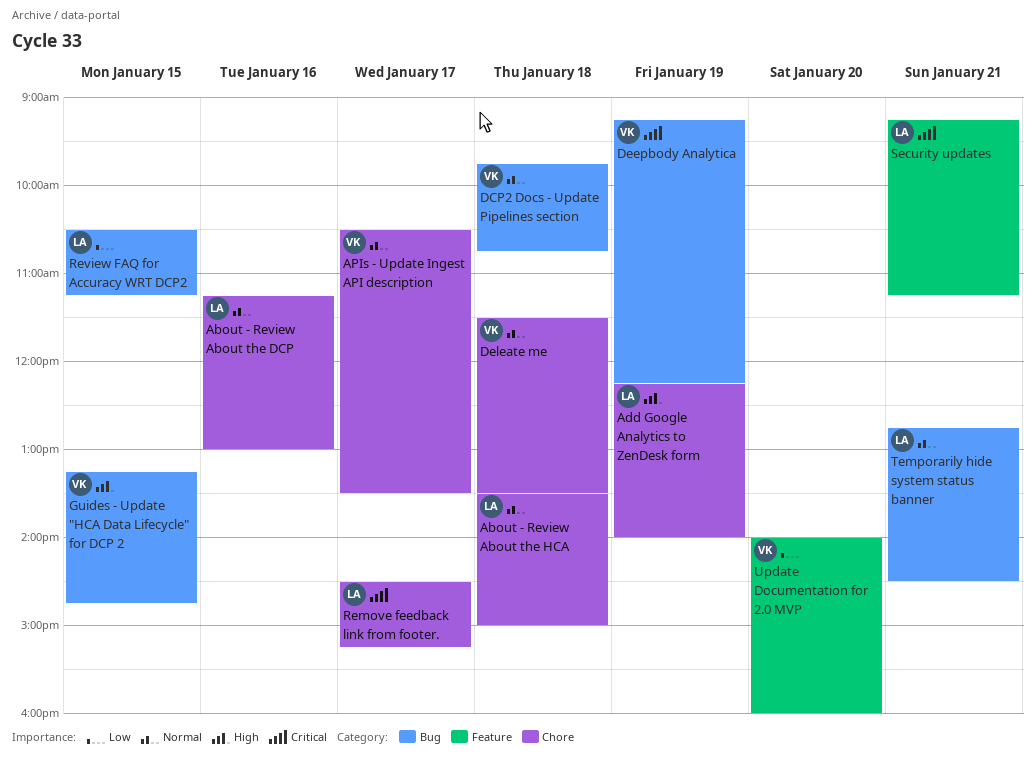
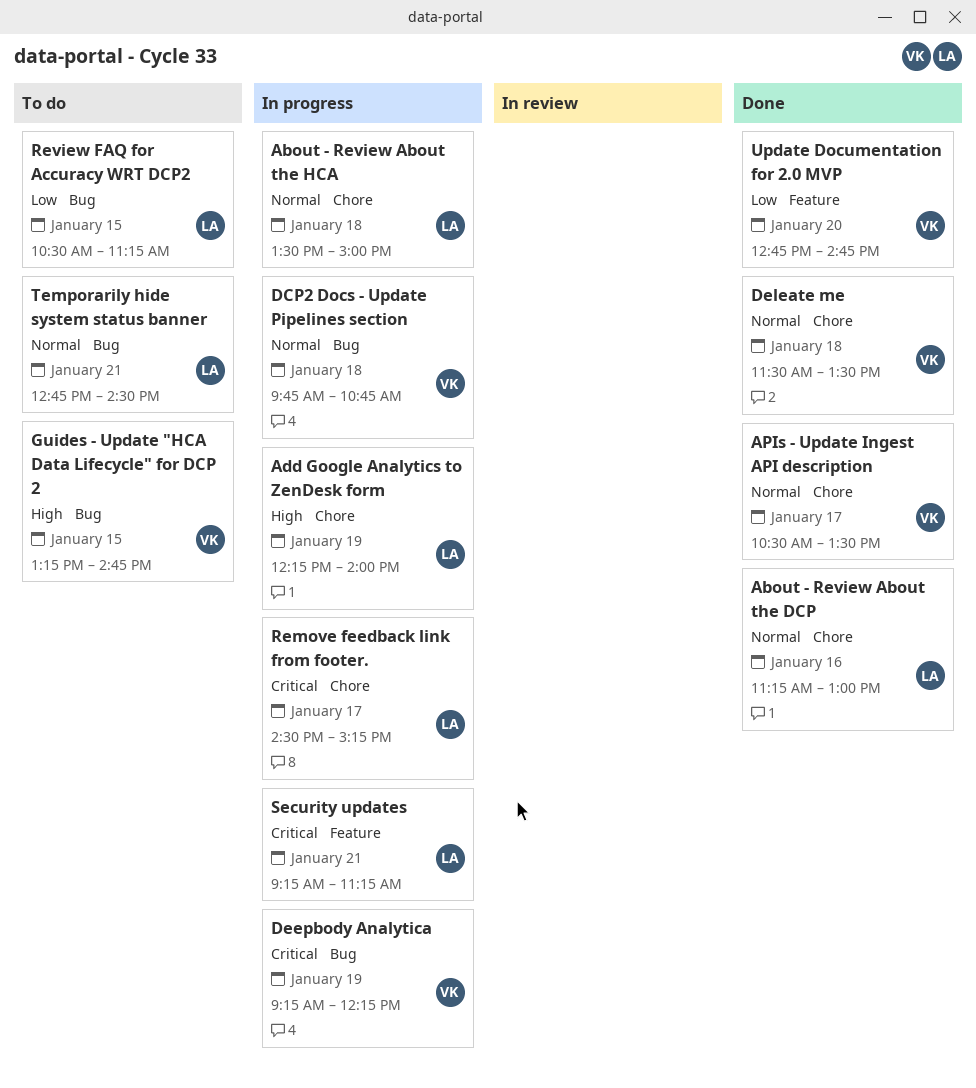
Update Documentation for 2.0 MVP, begins: 14:00 -> 12:45
Update Documentation for 2.0 MVP, ends: 16:00 -> 14:45

